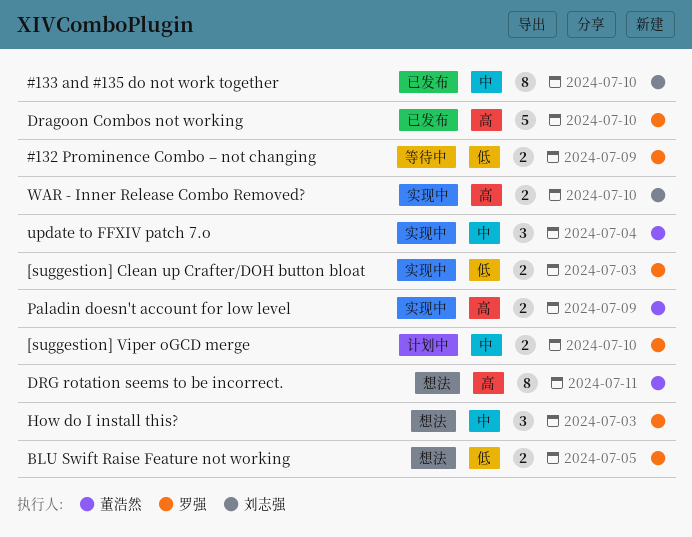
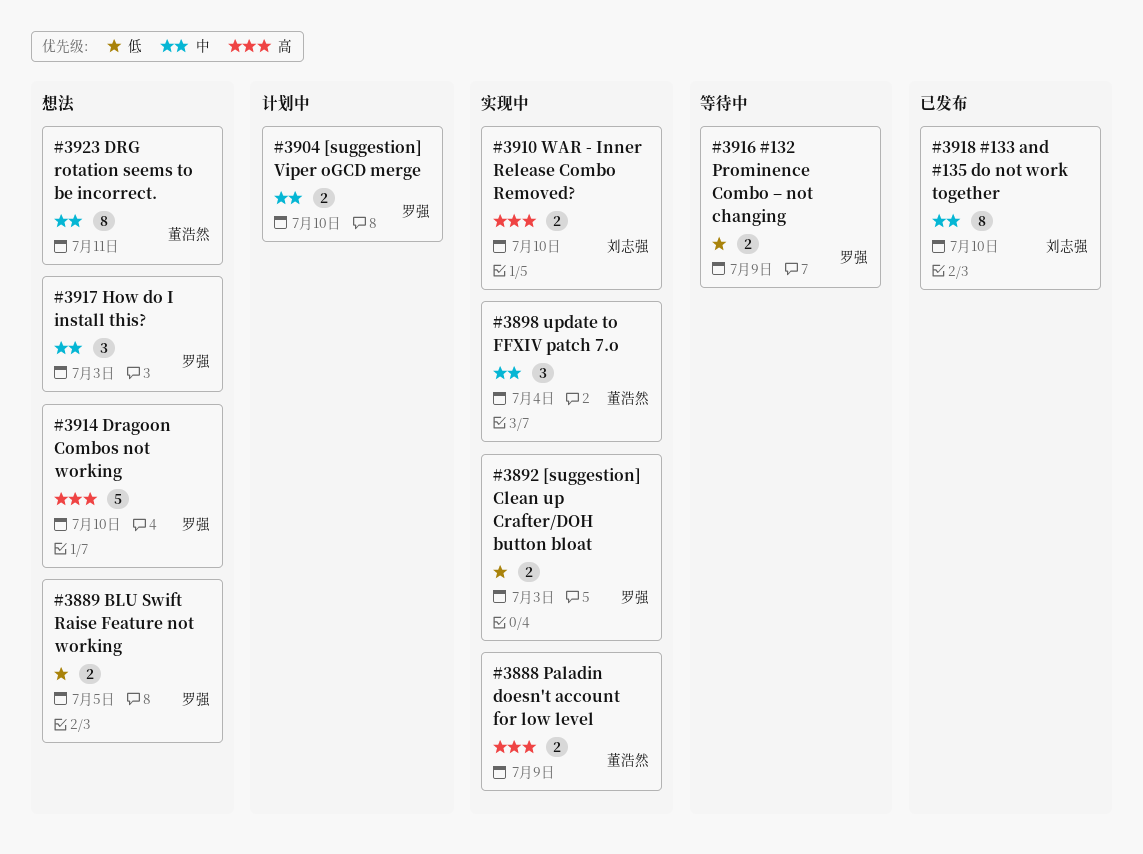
Dragoon Combos not working, status: 已发布 -> 想法
DRG rotation seems to be incorrect., priority: 高 -> 中

